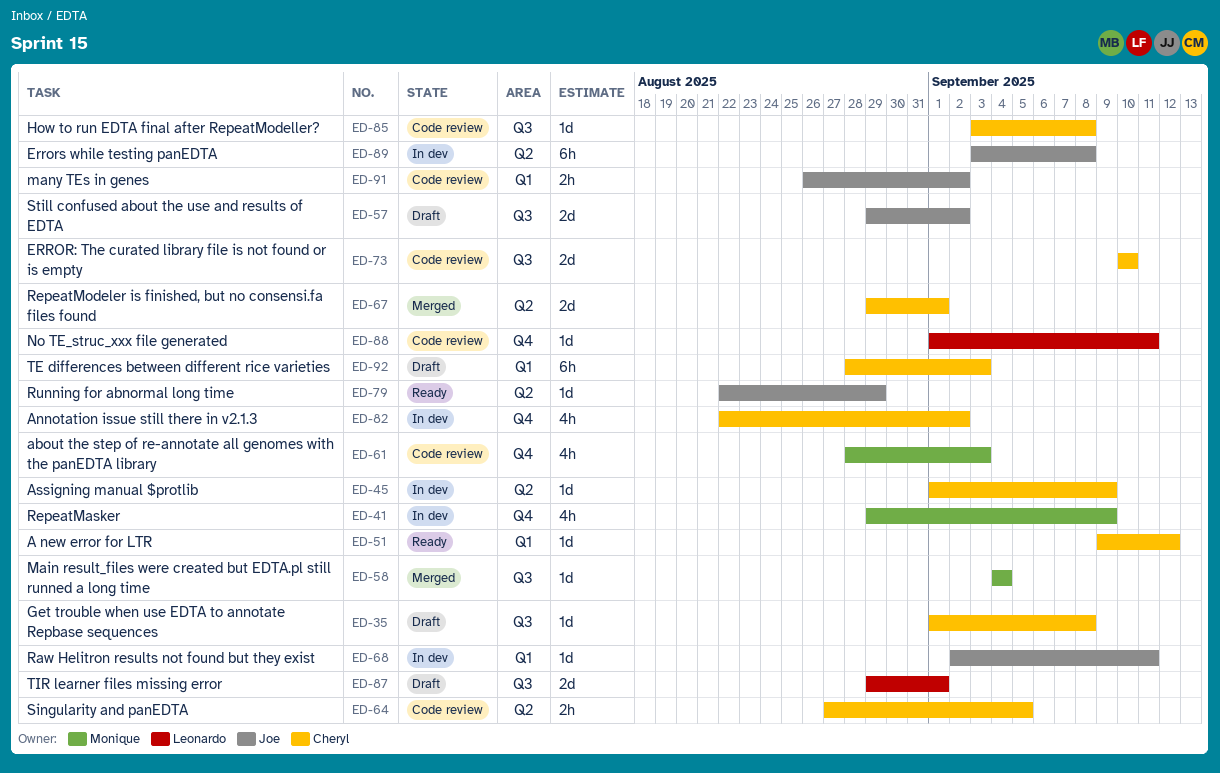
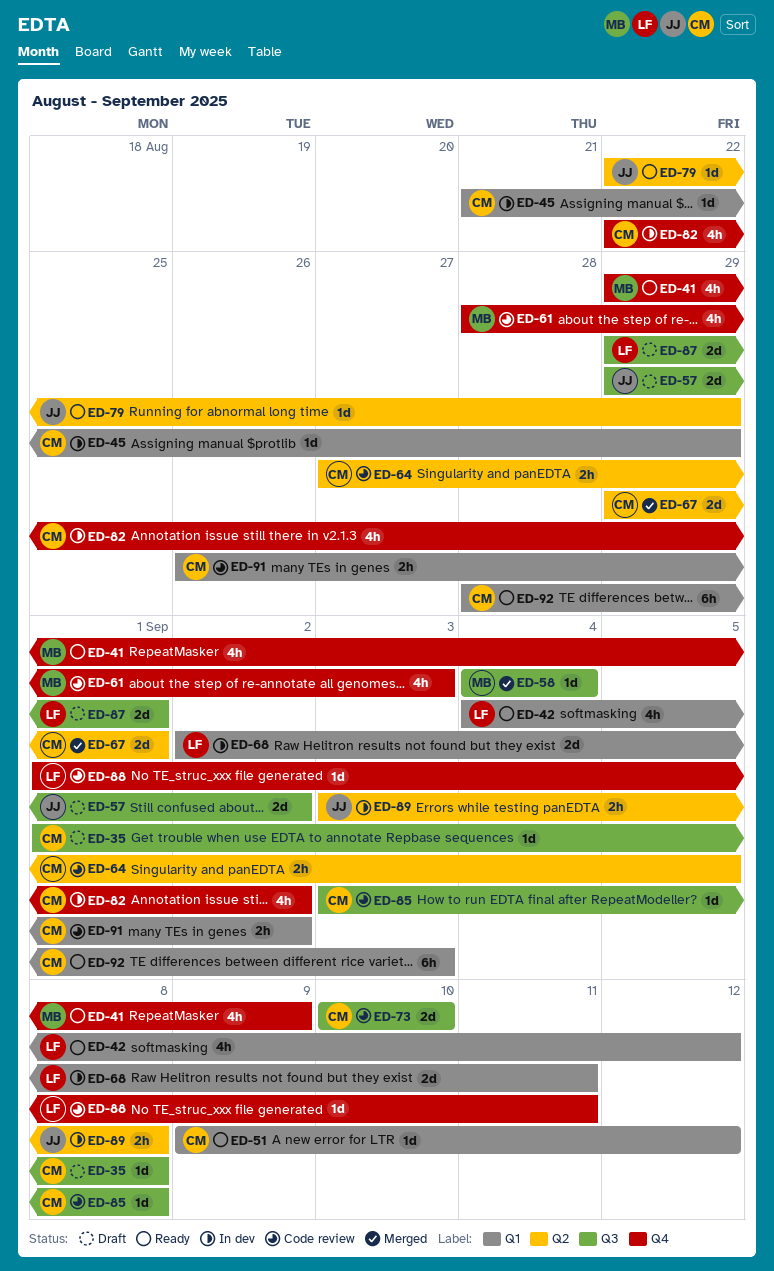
ED-41, status: In dev -> Ready
ED-42: none -> present
ED-45, label: Q2 -> Q1
ED-45, start: Sep 1 -> Aug 21
ED-45, due: Sep 9 -> Aug 29
ED-68, owner: Joe -> Leonardo
ED-68, estimate: 1d -> 2d
ED-89, estimate: 6h -> 2h
ED-91, owner: Joe -> Cheryl
ED-92, status: Draft -> Ready

